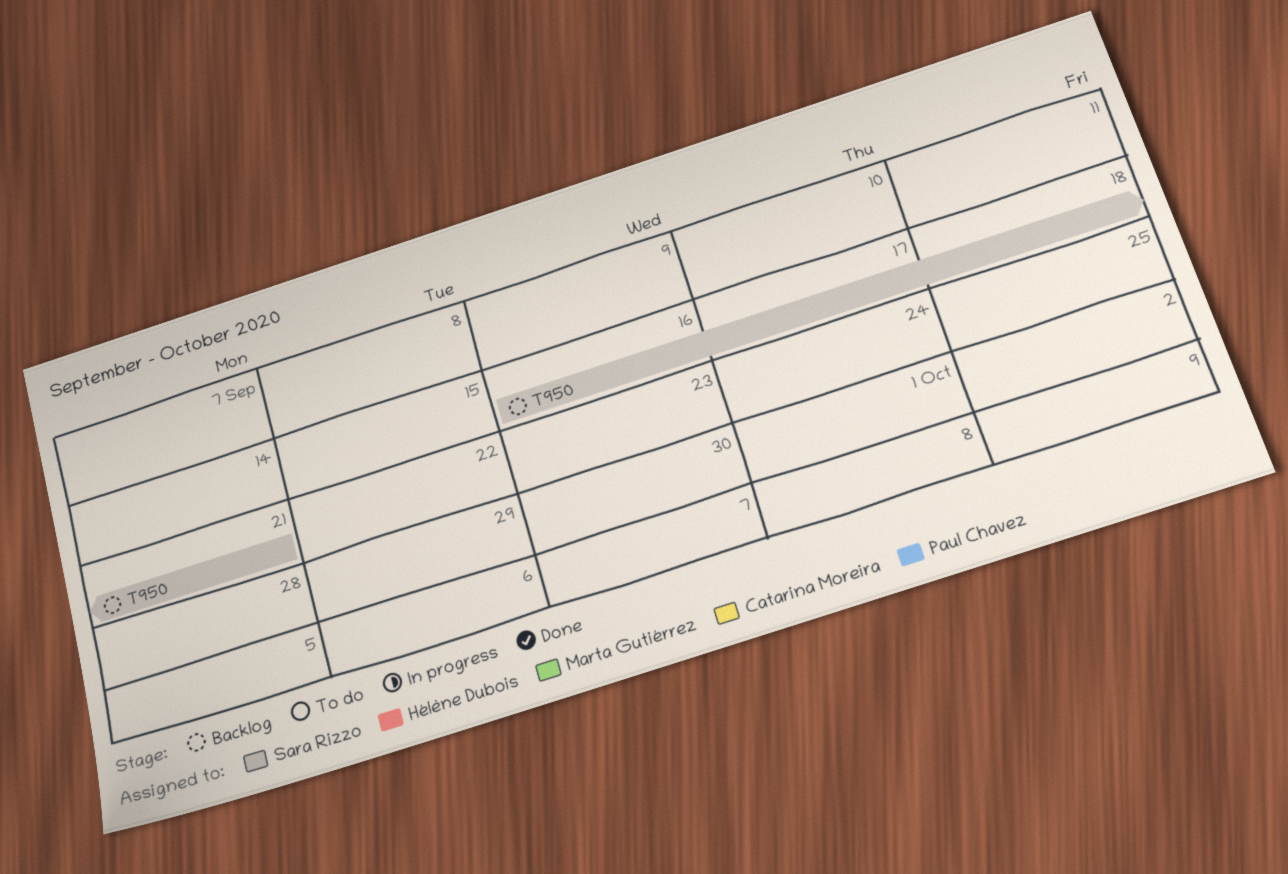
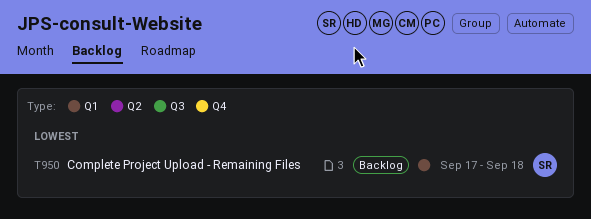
T950, start: Sep 16 -> Sep 17
T950, due: Sep 21 -> Sep 18

